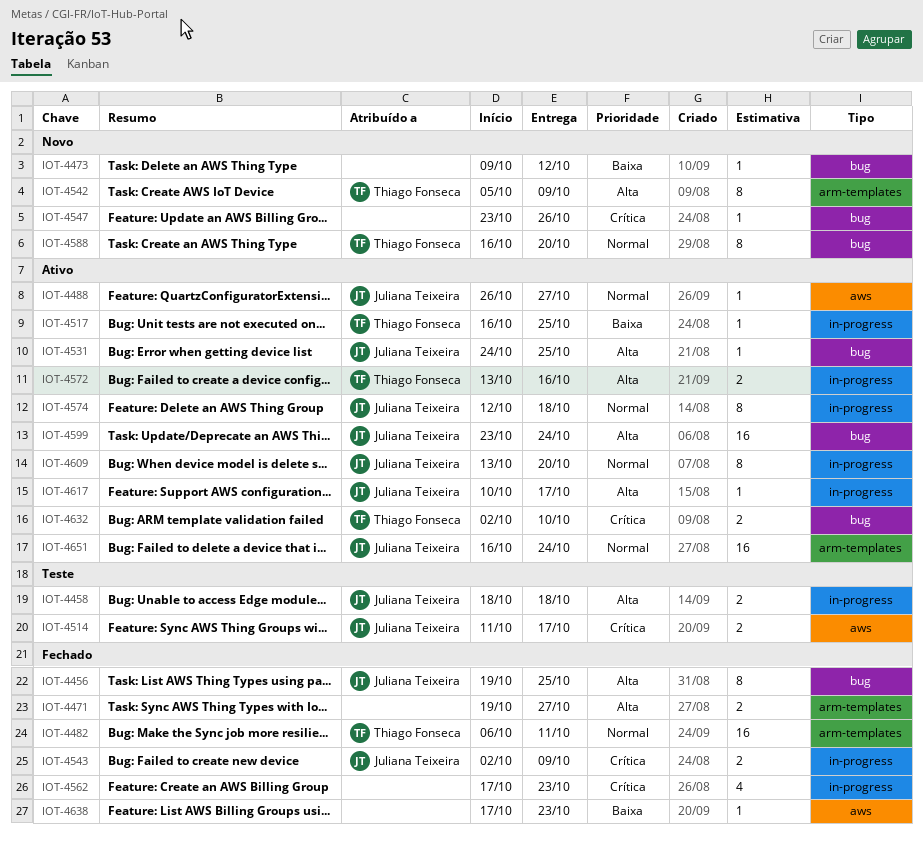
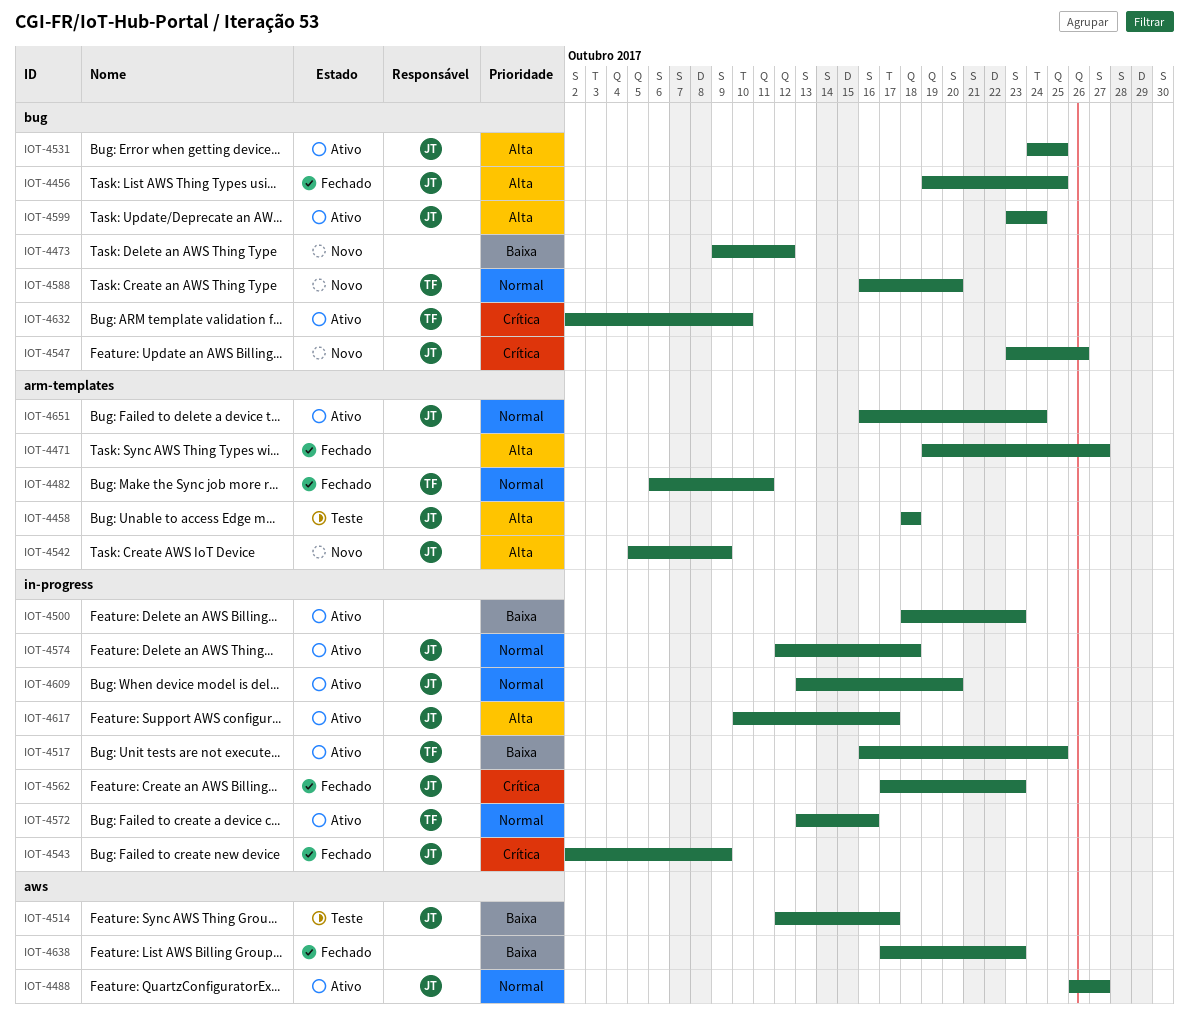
IOT-4458, label: in-progress -> arm-templates
IOT-4500: none -> present
IOT-4514, priority: Crítica -> Baixa
IOT-4514, start: Oct 11 -> Oct 12
IOT-4542, owner: Thiago Fonseca -> Juliana Teixeira
IOT-4547, owner: none -> Juliana Teixeira
IOT-4562, owner: none -> Juliana Teixeira
IOT-4572, priority: Alta -> Normal

